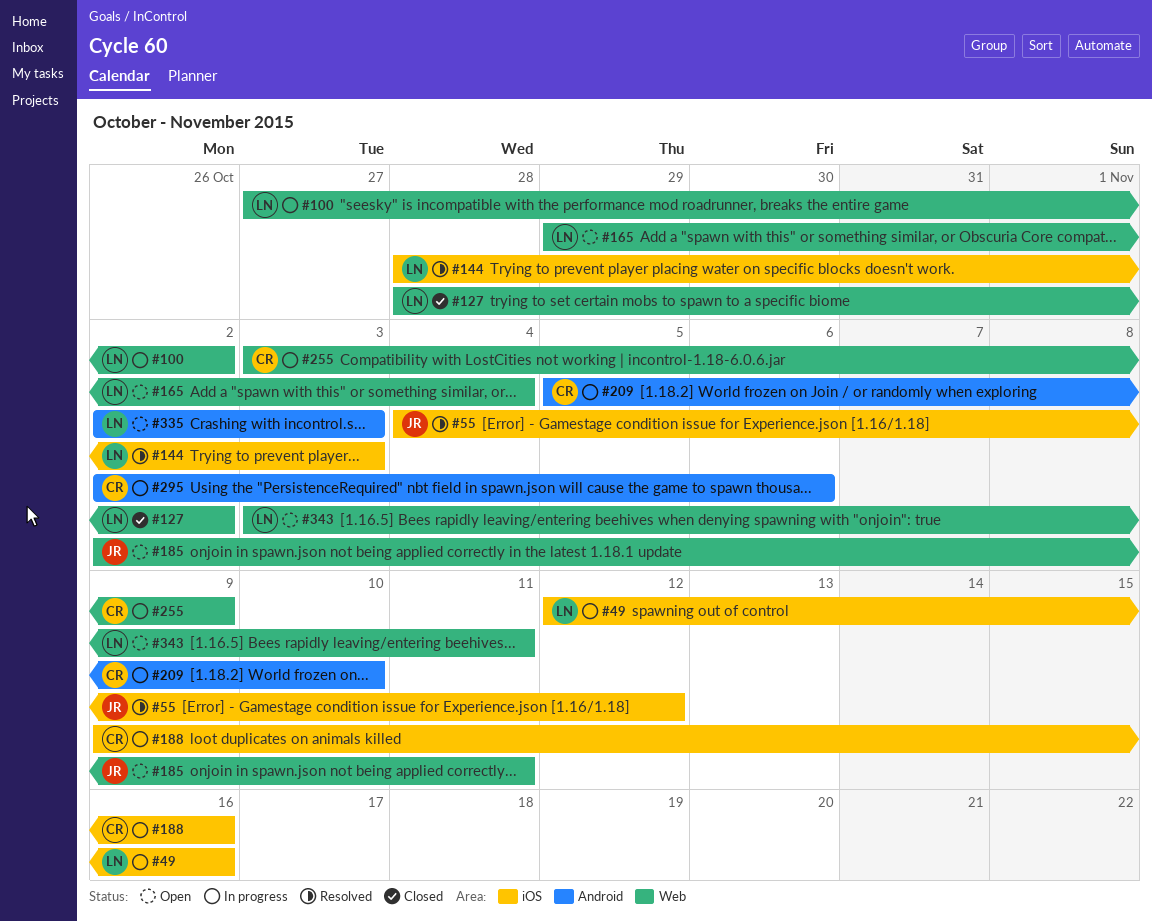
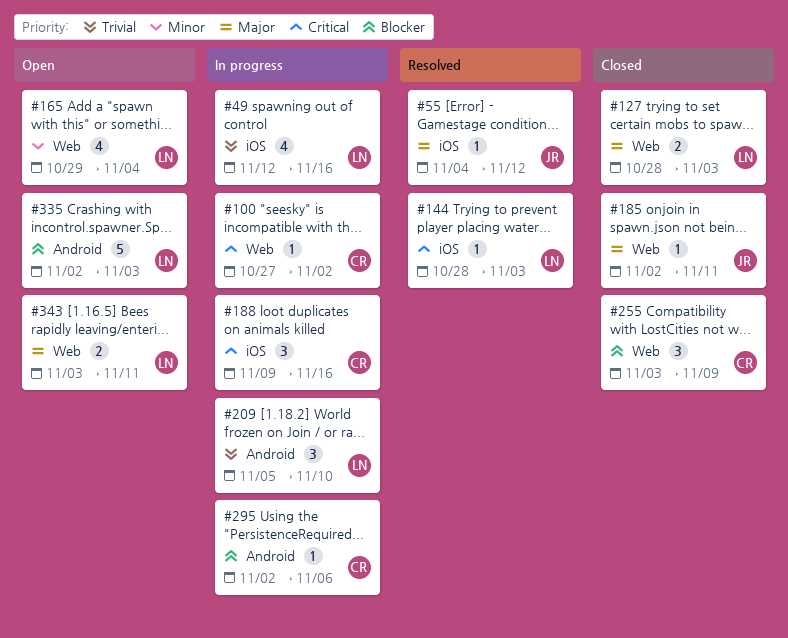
#100, owner: LN -> CR
#127, due: Nov 2 -> Nov 3
#185, status: Open -> Closed
#209, owner: CR -> LN
#255, status: In progress -> Closed

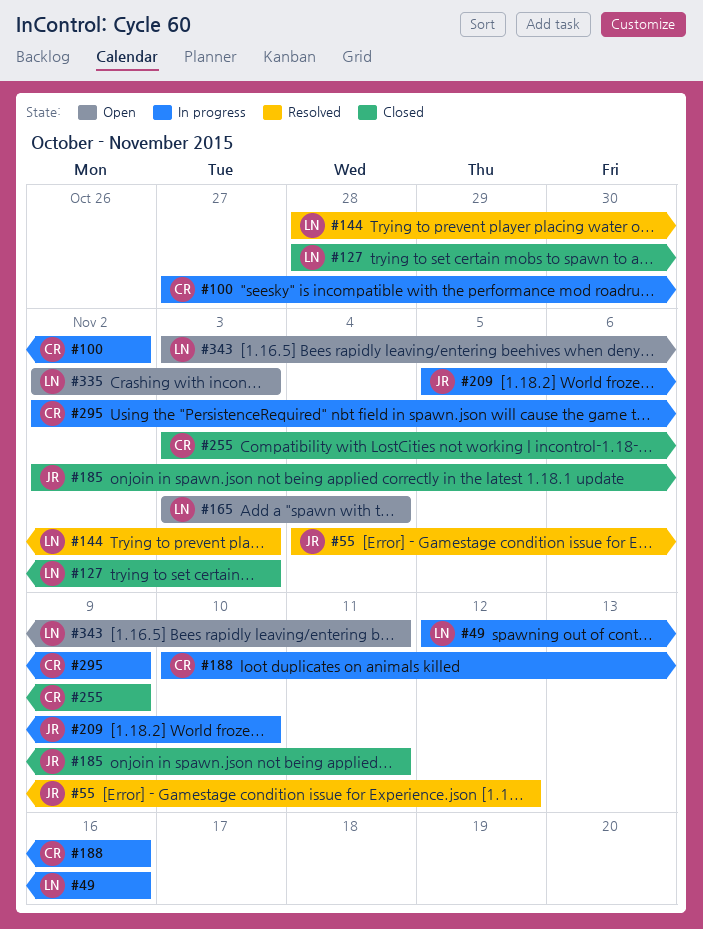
#165, start: Oct 29 -> Nov 3
#188, start: Nov 9 -> Nov 10
#209, owner: LN -> JR
#295, due: Nov 6 -> Nov 9

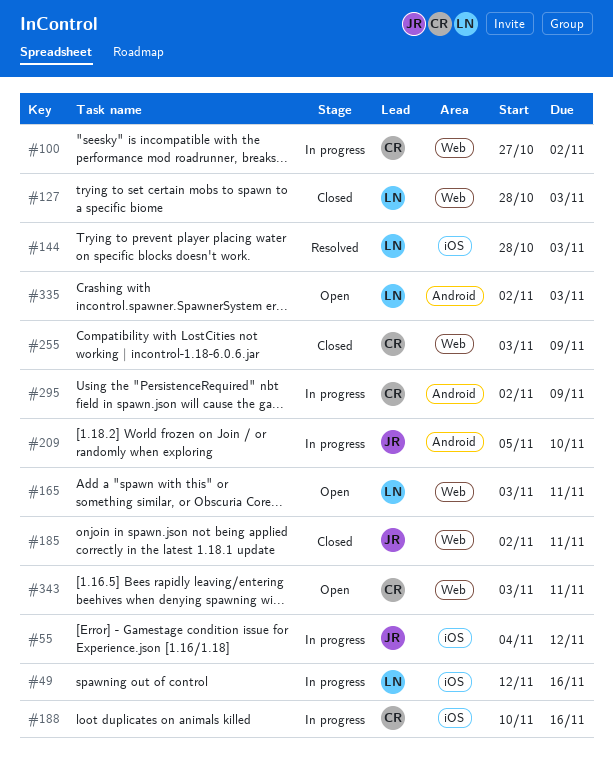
#55, status: Resolved -> In progress
#165, due: Nov 4 -> Nov 11
#343, owner: LN -> CR

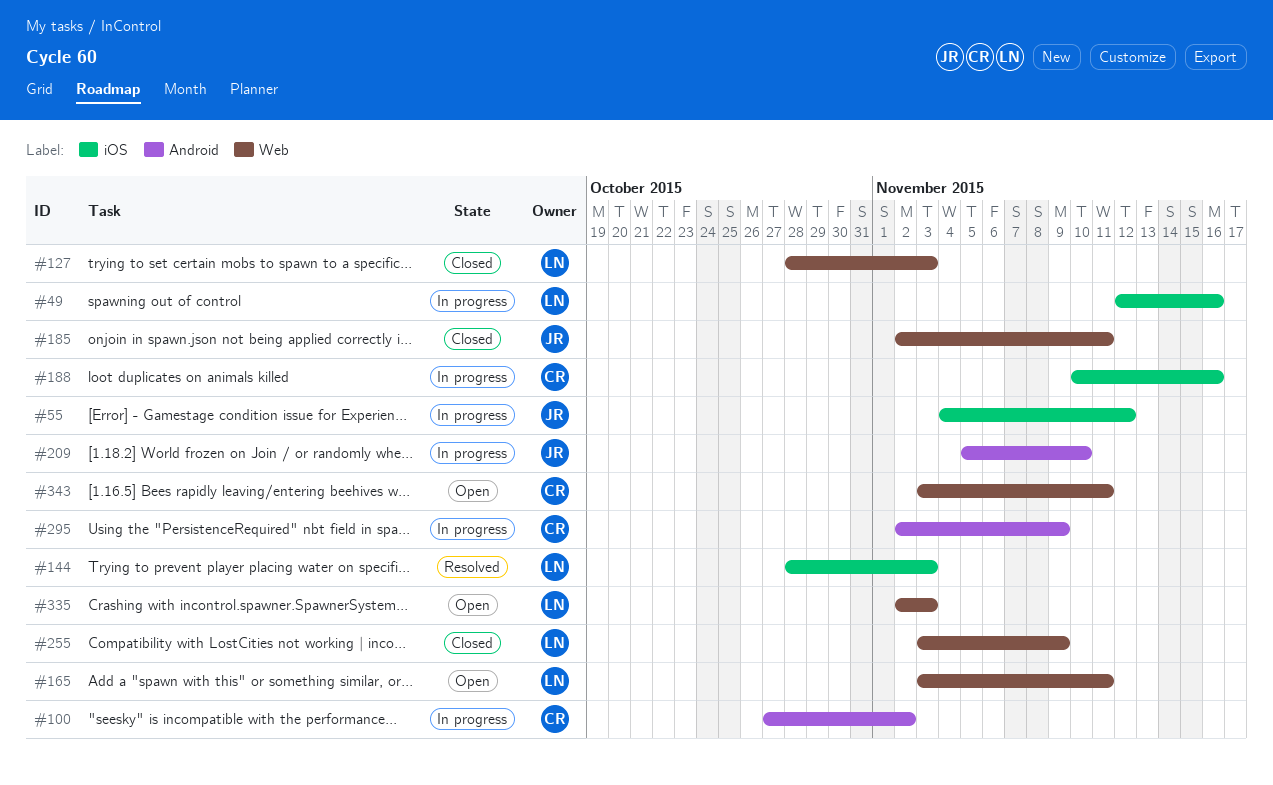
#100, label: Web -> Android
#255, owner: CR -> LN
#335, label: Android -> Web

